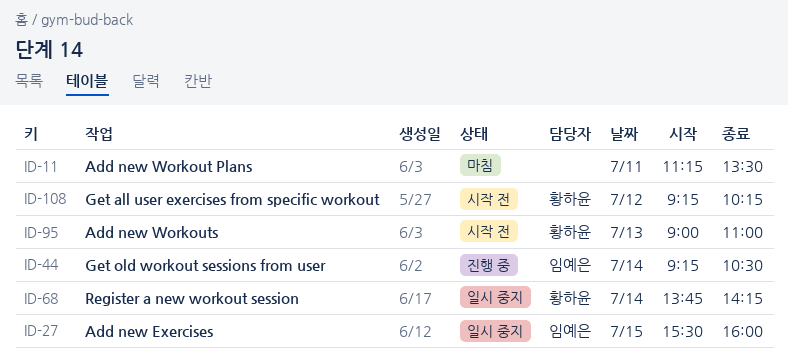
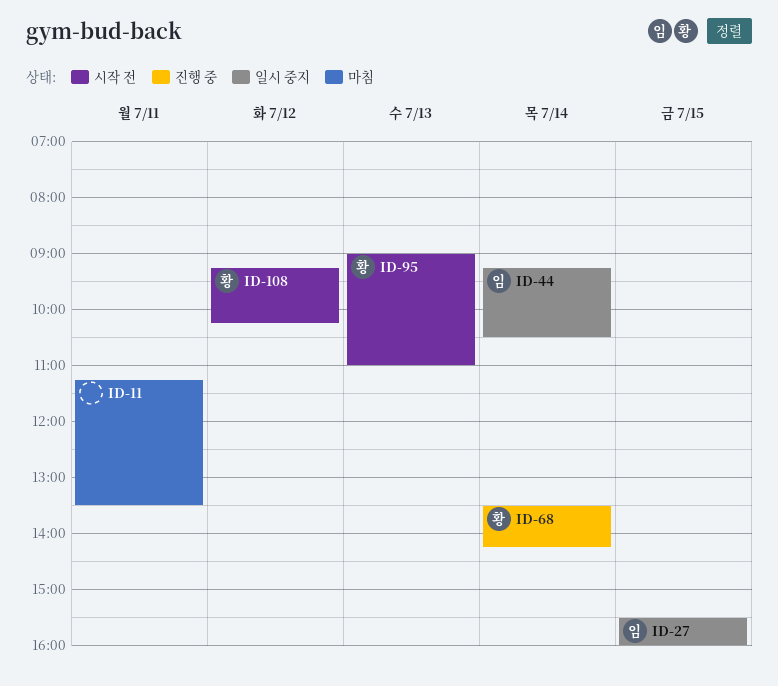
ID-44, status: 진행 중 -> 일시 중지
ID-68, status: 일시 중지 -> 진행 중
ID-68, begins: 13:45 -> 13:30

